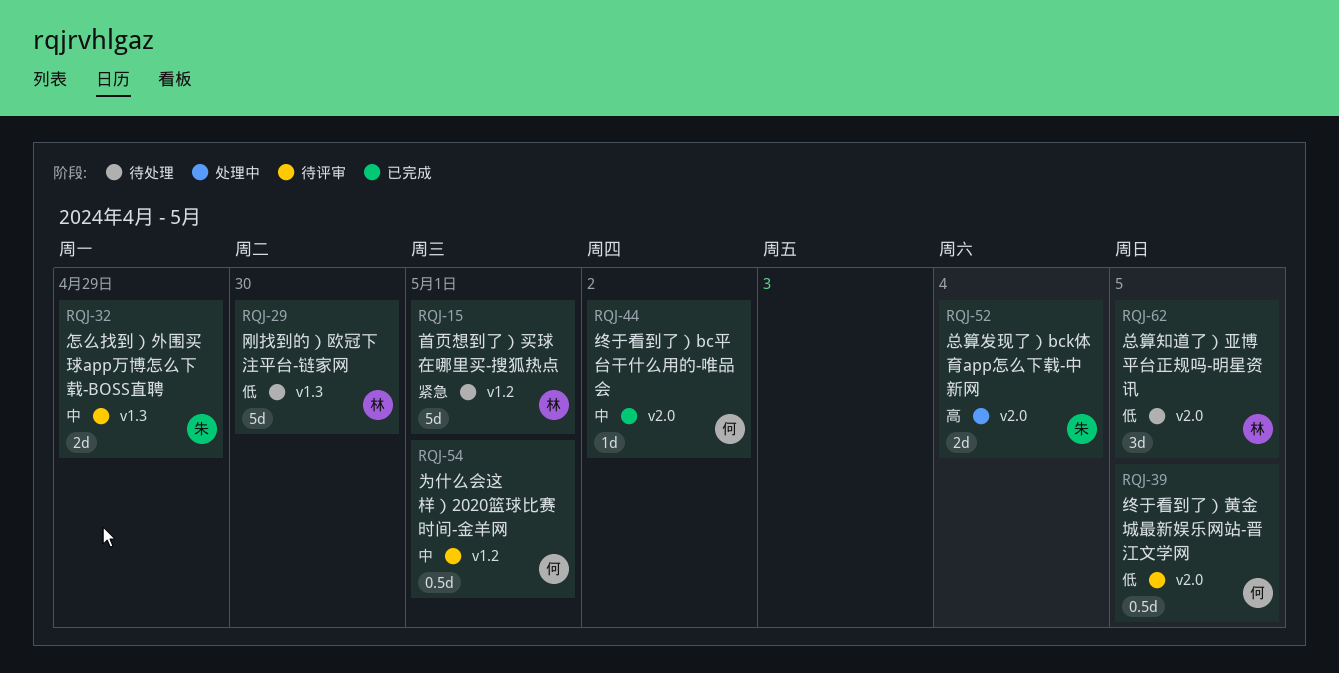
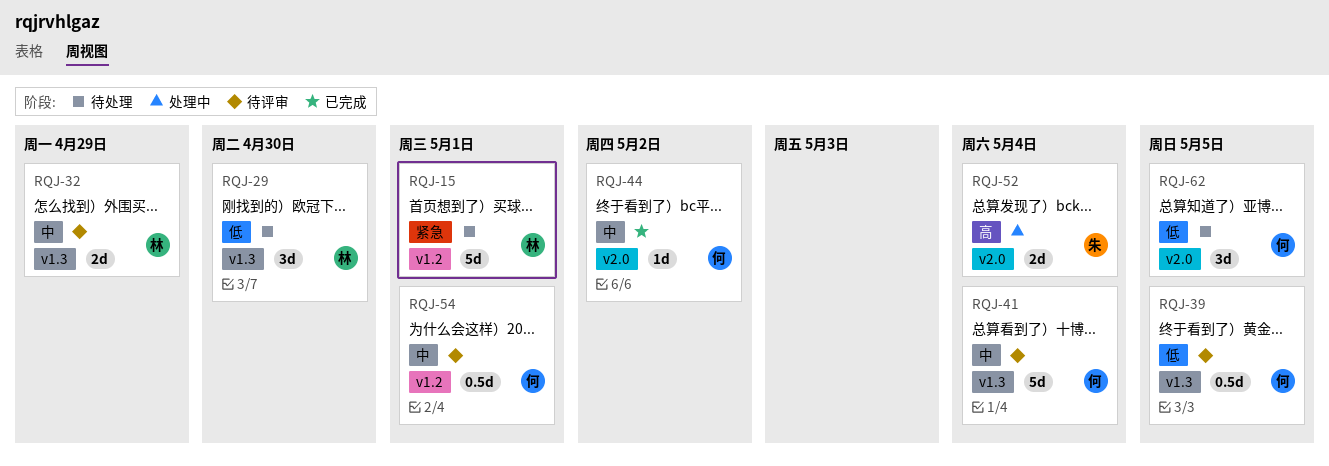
RQJ-29, estimate: 5d -> 3d
RQJ-32, owner: 朱 -> 林
RQJ-39, label: v2.0 -> v1.3
RQJ-41: none -> present
RQJ-62, owner: 林 -> 何

